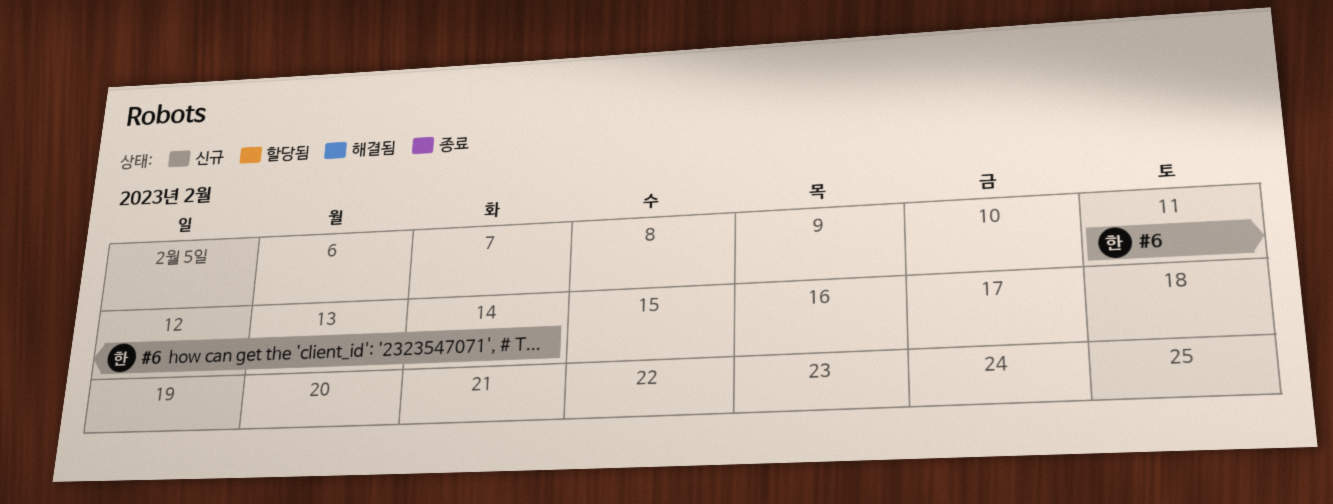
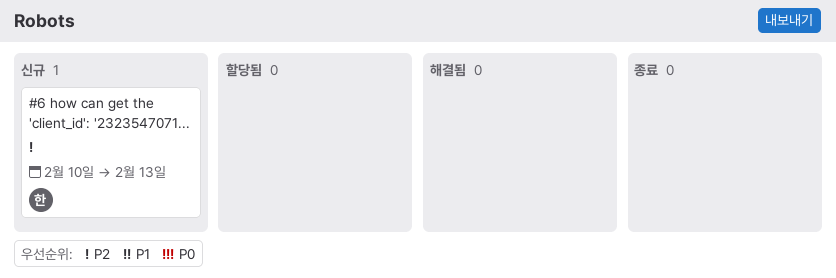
#6, start: Feb 11 -> Feb 10
#6, due: Feb 14 -> Feb 13

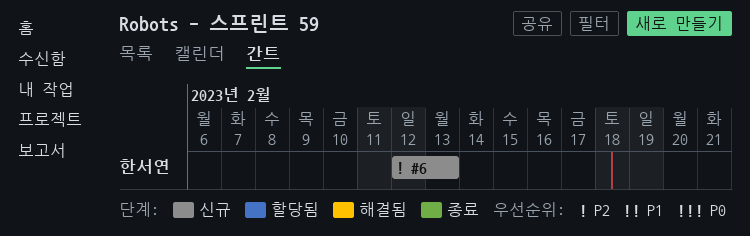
#6, start: Feb 10 -> Feb 12

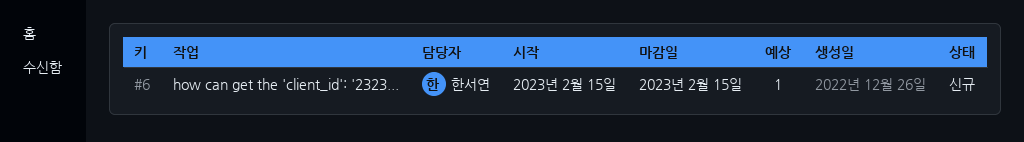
#6, start: Feb 12 -> Feb 15
#6, due: Feb 13 -> Feb 15

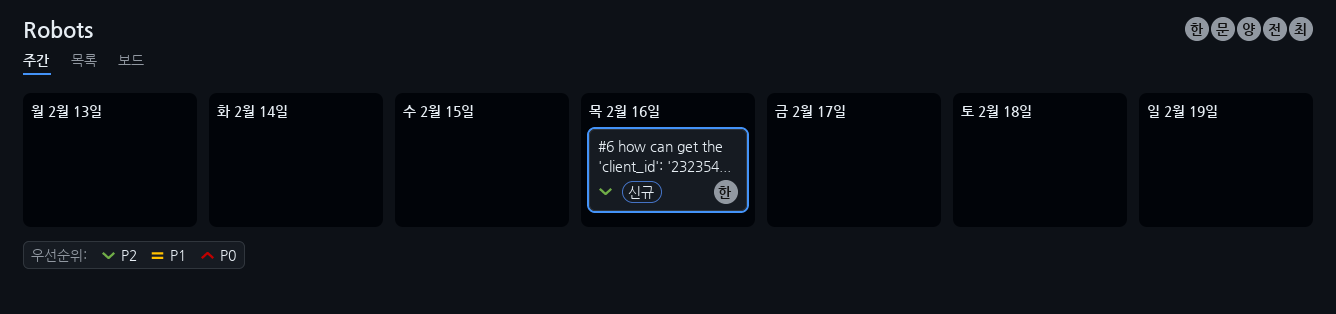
#6, due: Feb 15 -> Feb 16

